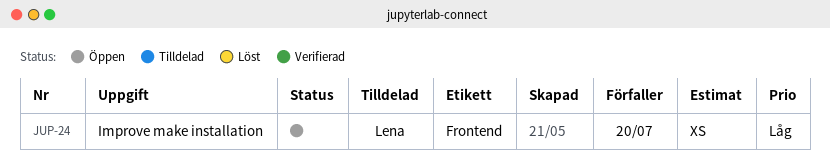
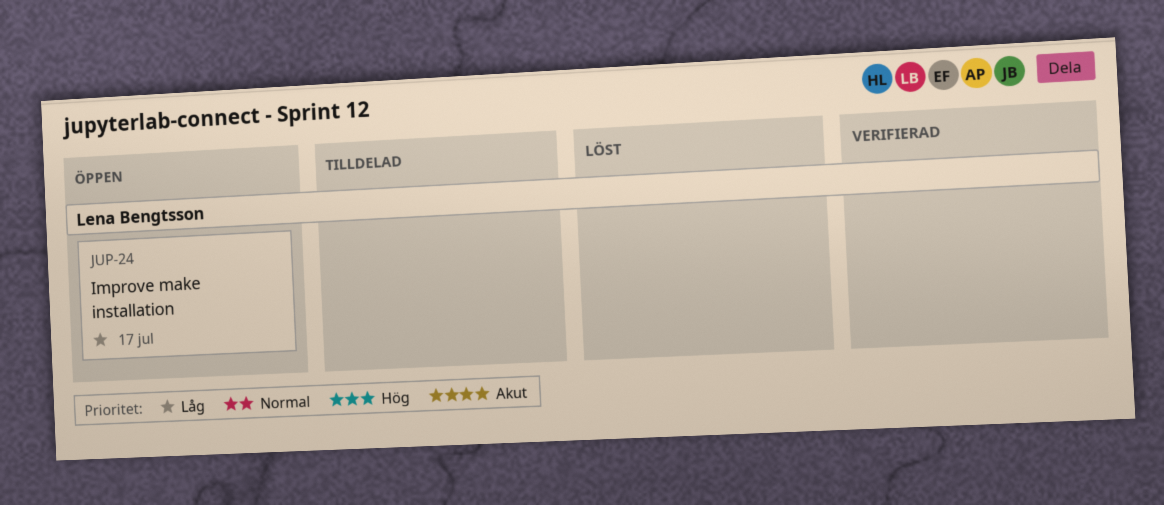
JUP-24, due: Jul 20 -> Jul 17

